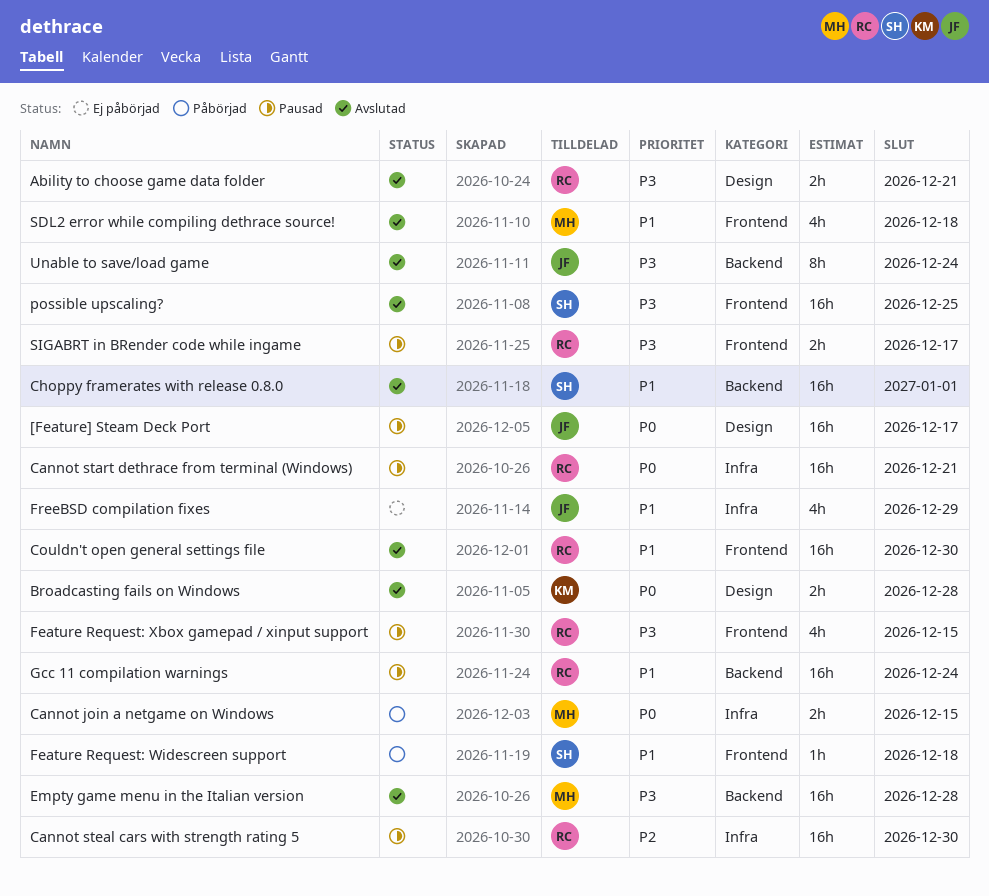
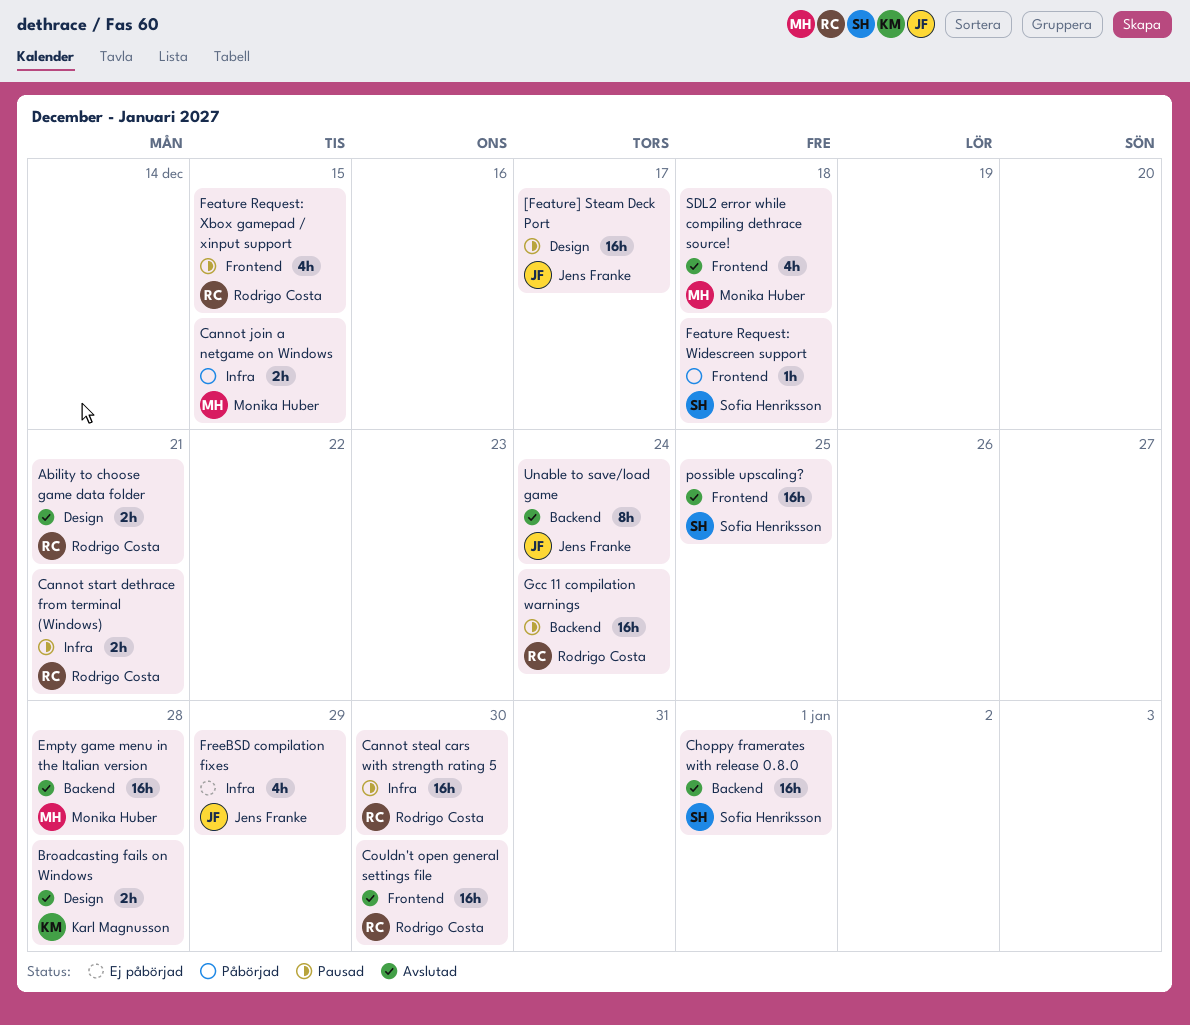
Cannot start dethrace from terminal (Windows), estimate: 16h -> 2h
SIGABRT in BRender code while ingame: present -> none

